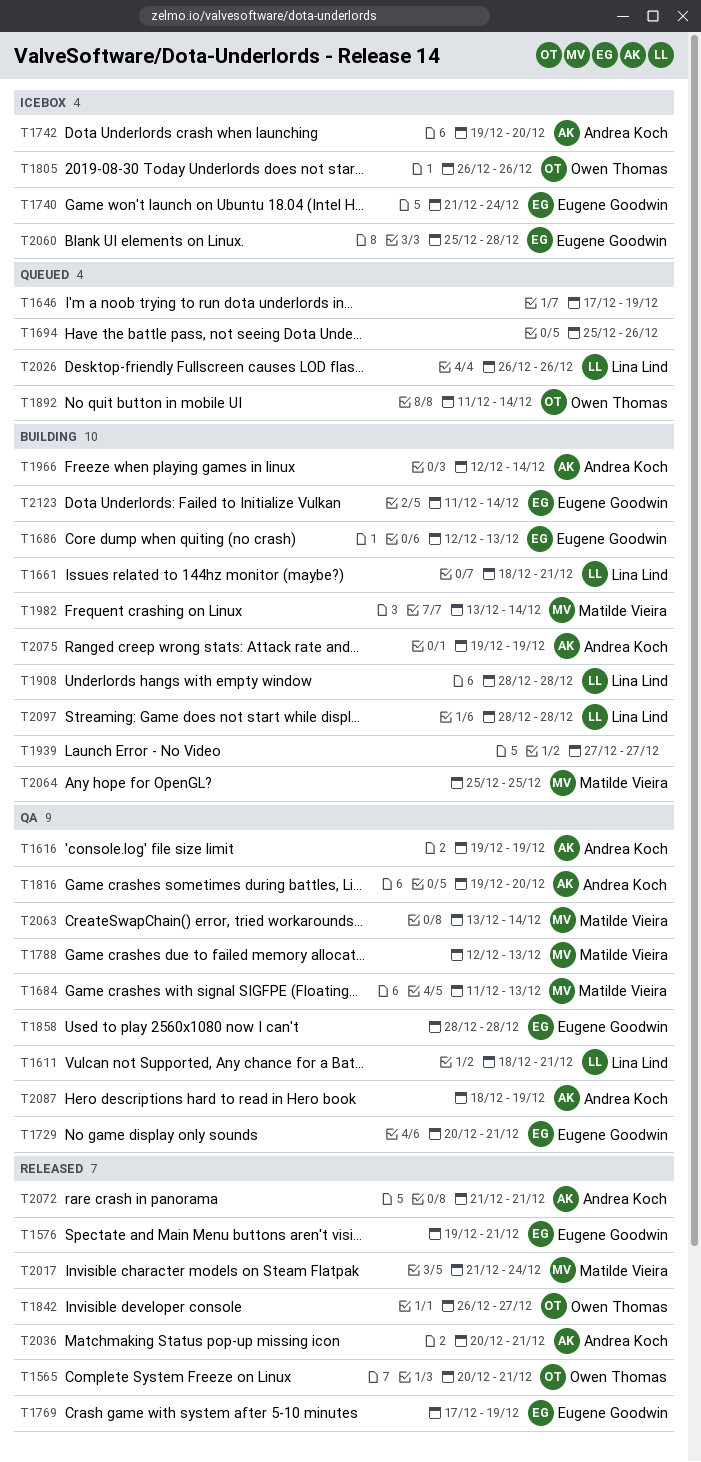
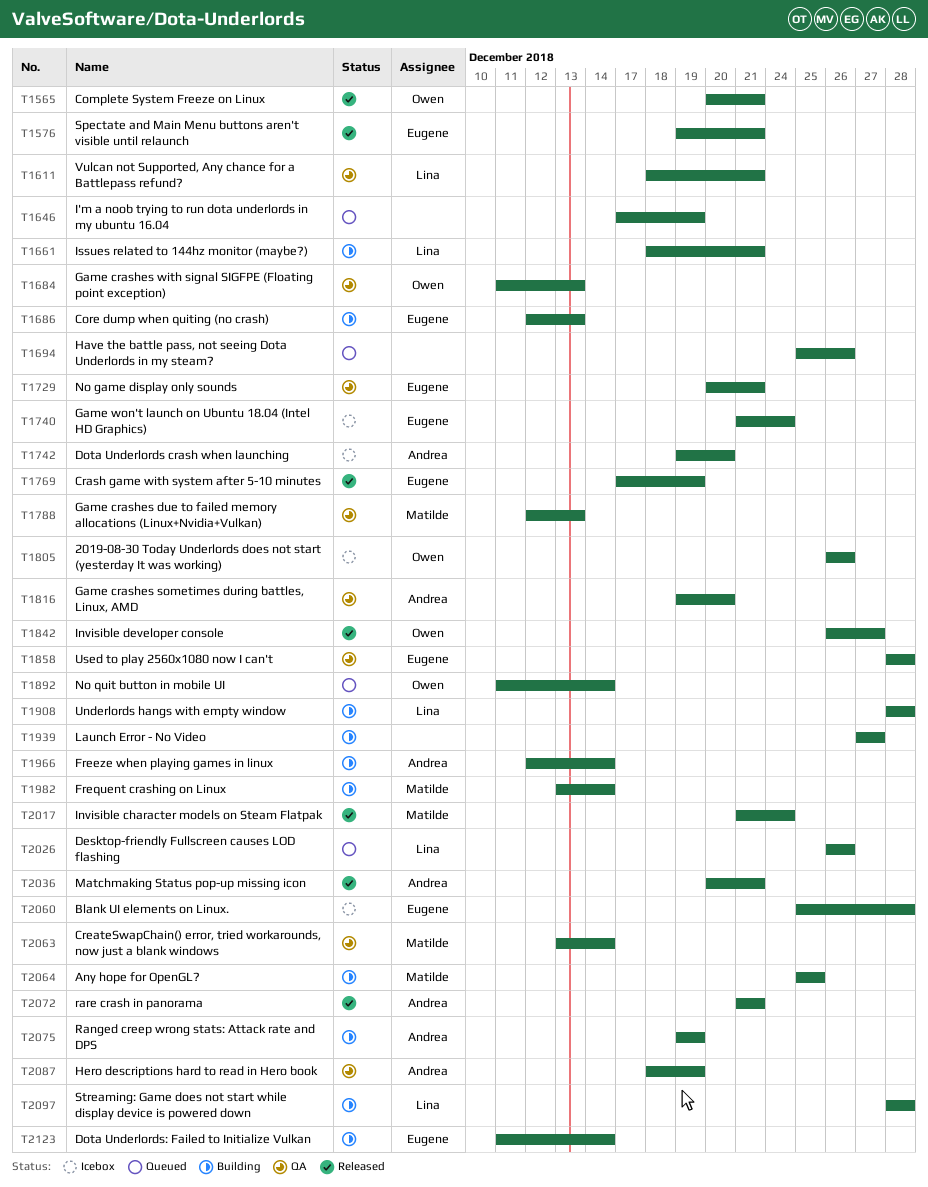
T1616: present -> none
T1684, owner: Matilde Vieira -> Owen Thomas

